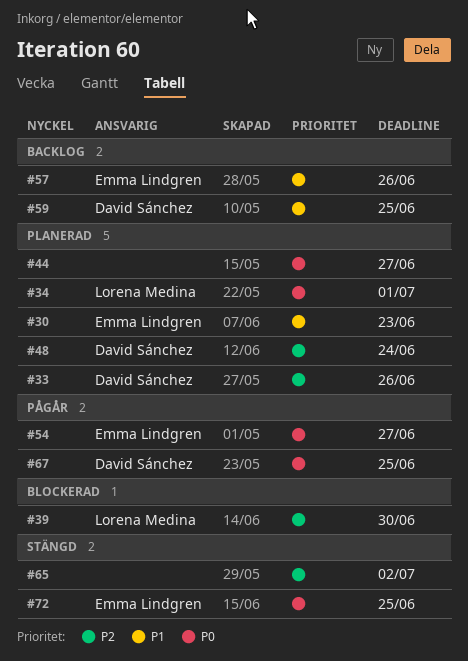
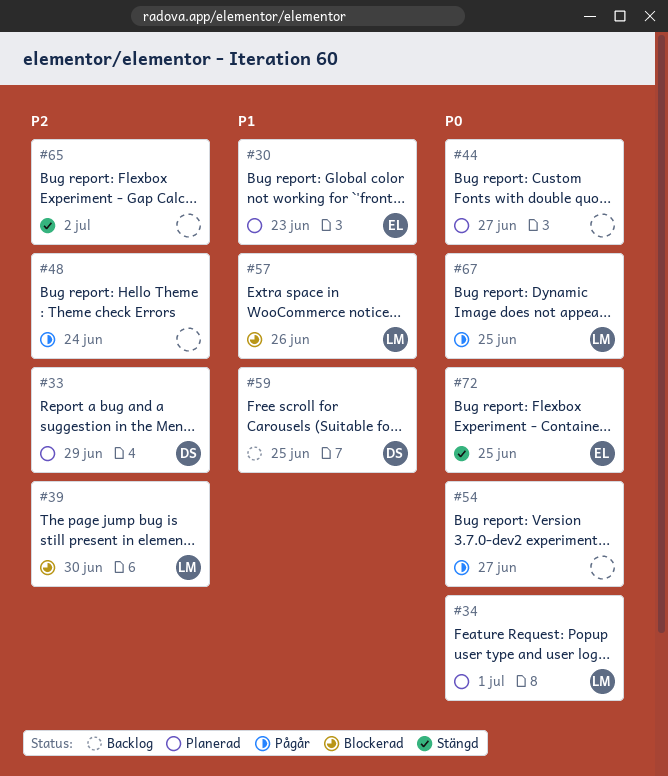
#33, due: Jun 26 -> Jun 29
#48, status: Planerad -> Pågår
#48, owner: David Sánchez -> none
#54, owner: Emma Lindgren -> none
#57, status: Backlog -> Blockerad
#57, owner: Emma Lindgren -> Lorena Medina
#67, owner: David Sánchez -> Lorena Medina

